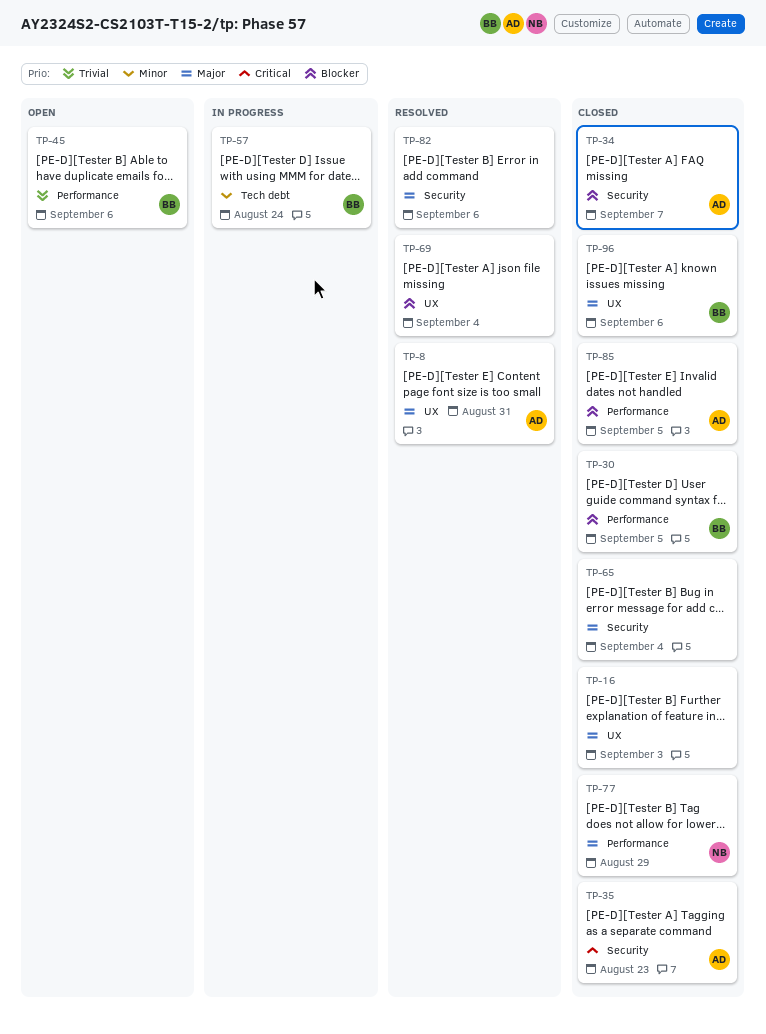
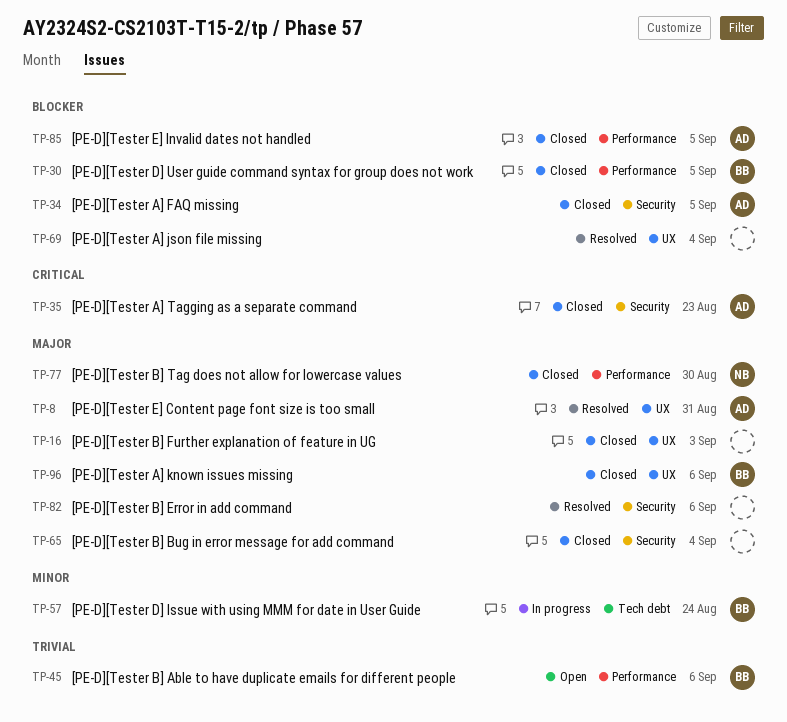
TP-34, due: Sep 7 -> Sep 5
TP-77, due: Aug 29 -> Aug 30

